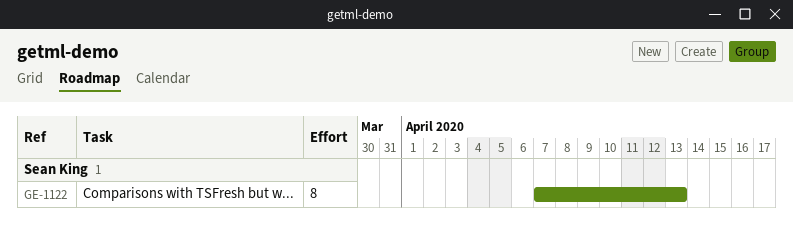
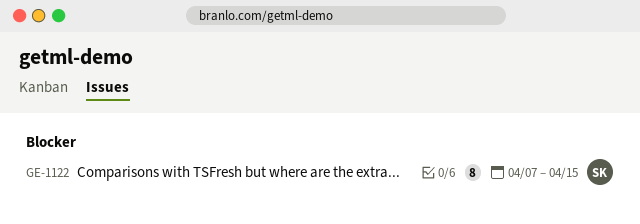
GE-1122, due: Apr 13 -> Apr 15

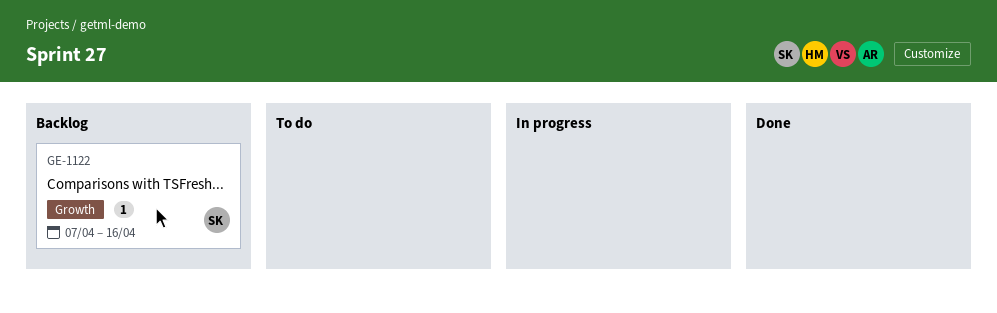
GE-1122, estimate: 8 -> 1
GE-1122, due: Apr 15 -> Apr 16

